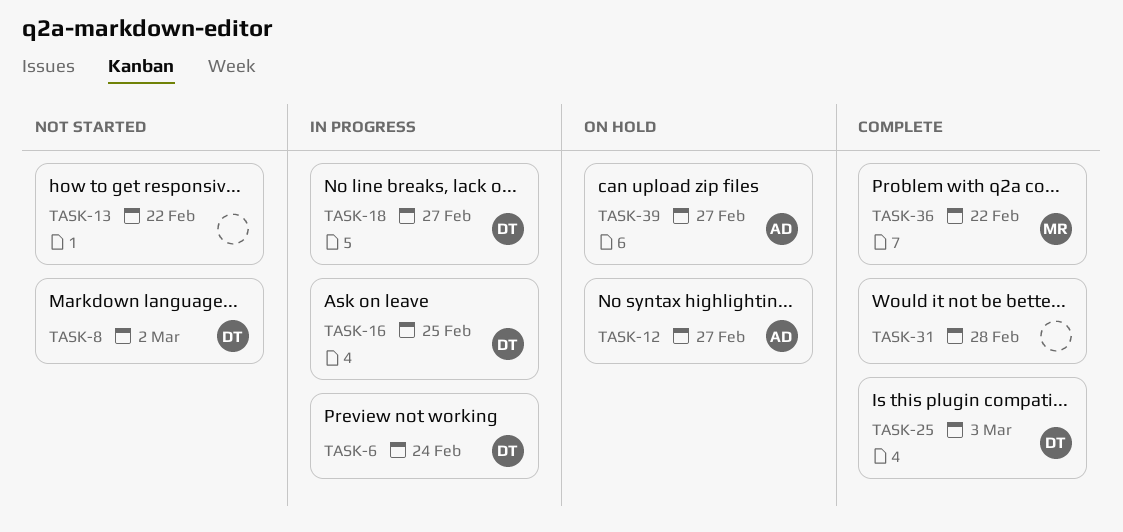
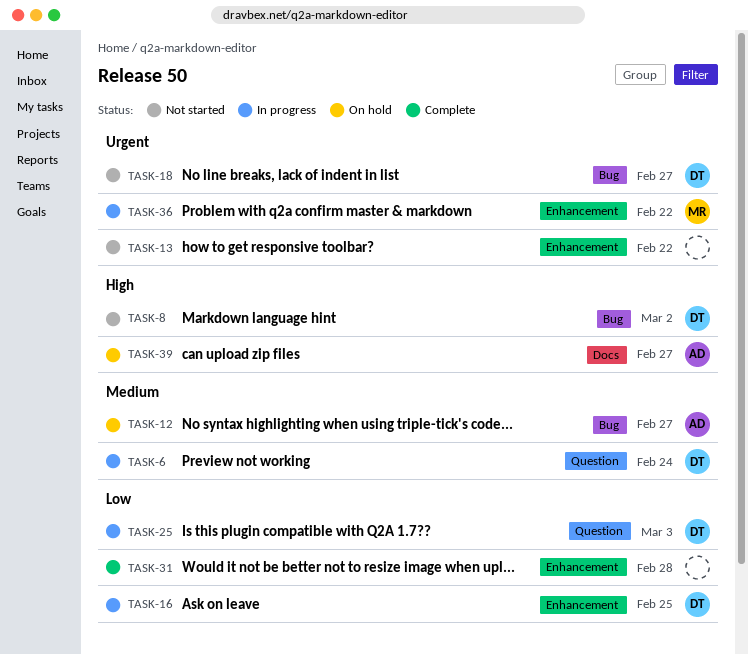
TASK-18, status: In progress -> Not started
TASK-25, status: Complete -> In progress
TASK-36, status: Complete -> In progress

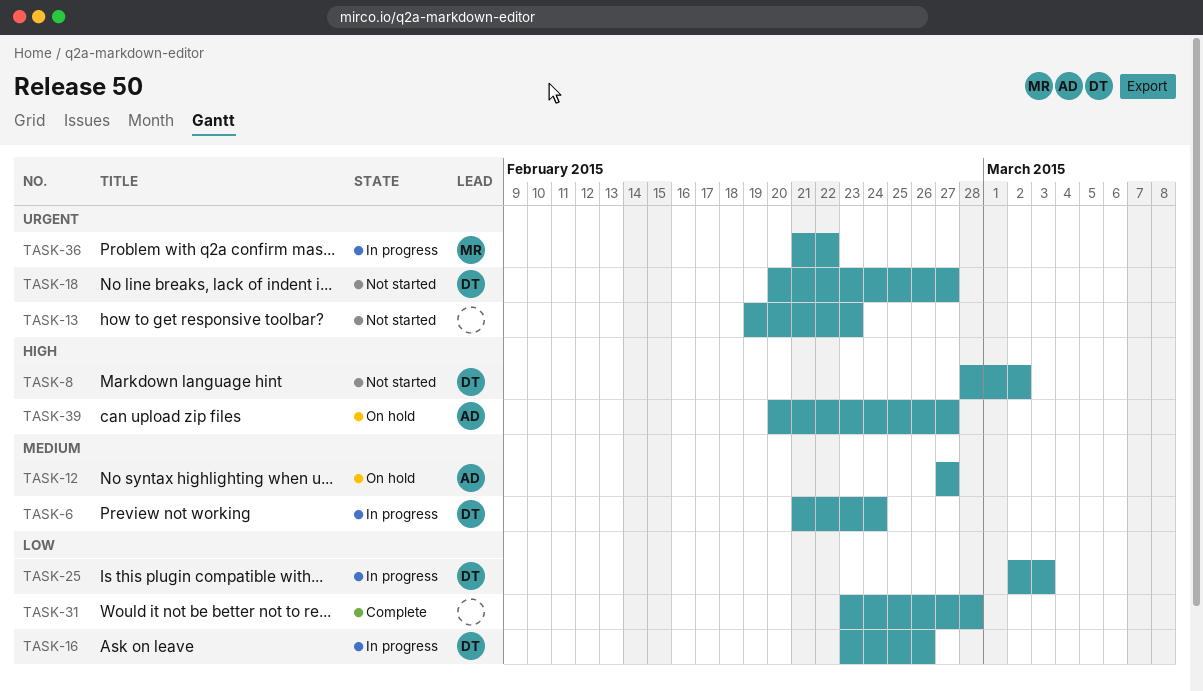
TASK-13, due: Feb 22 -> Feb 23
TASK-16, due: Feb 25 -> Feb 26

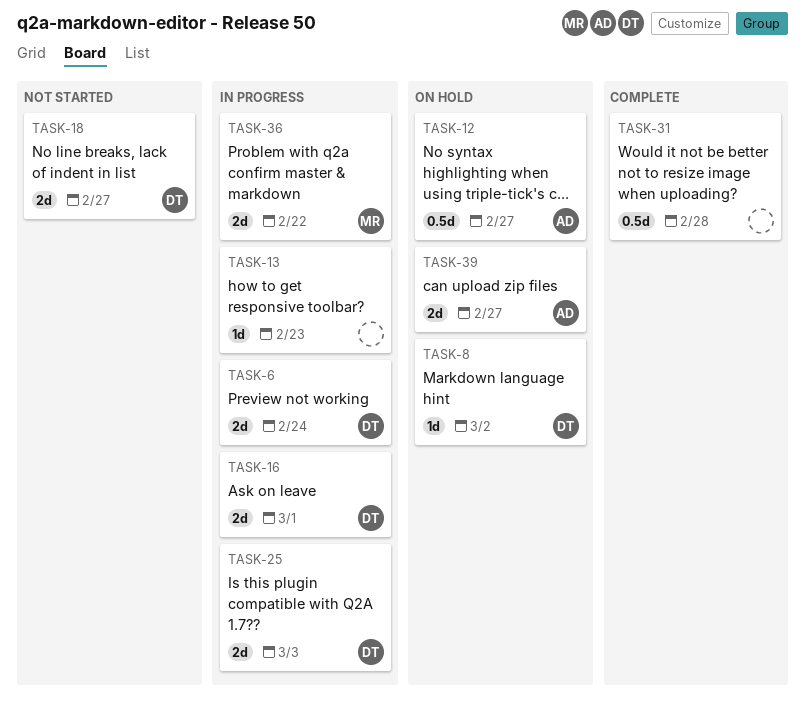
TASK-8, status: Not started -> On hold
TASK-13, status: Not started -> In progress
TASK-16, due: Feb 26 -> Mar 1

